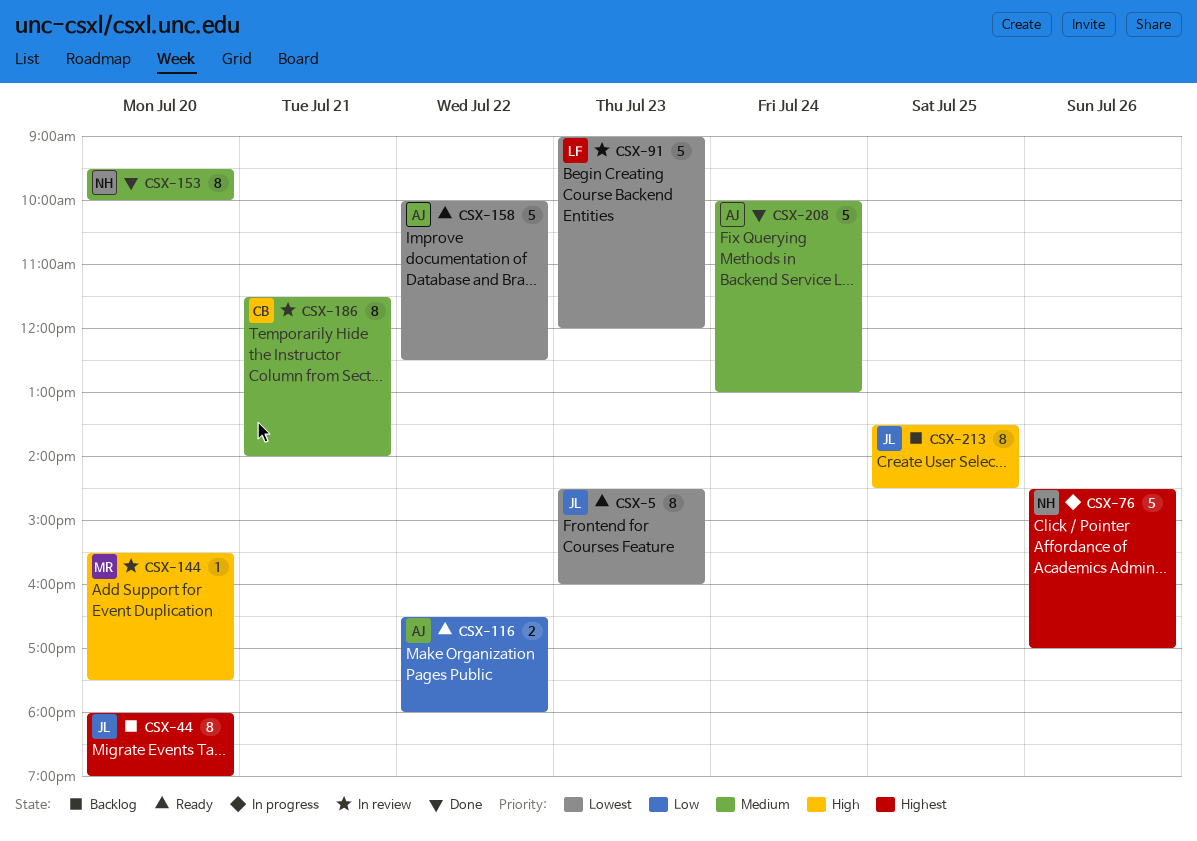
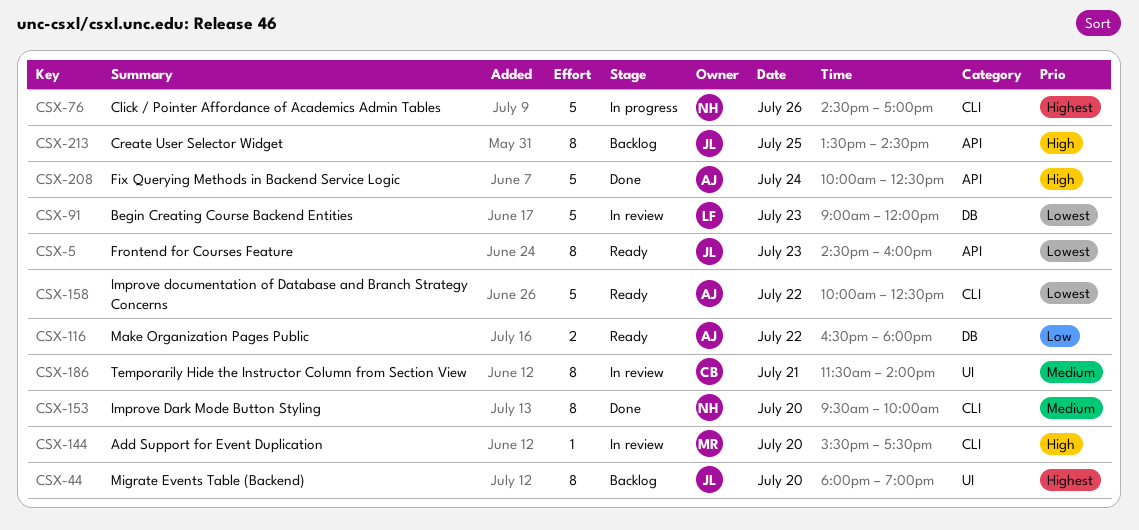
CSX-208, priority: Medium -> High
CSX-208, ends: 13:00 -> 12:30

